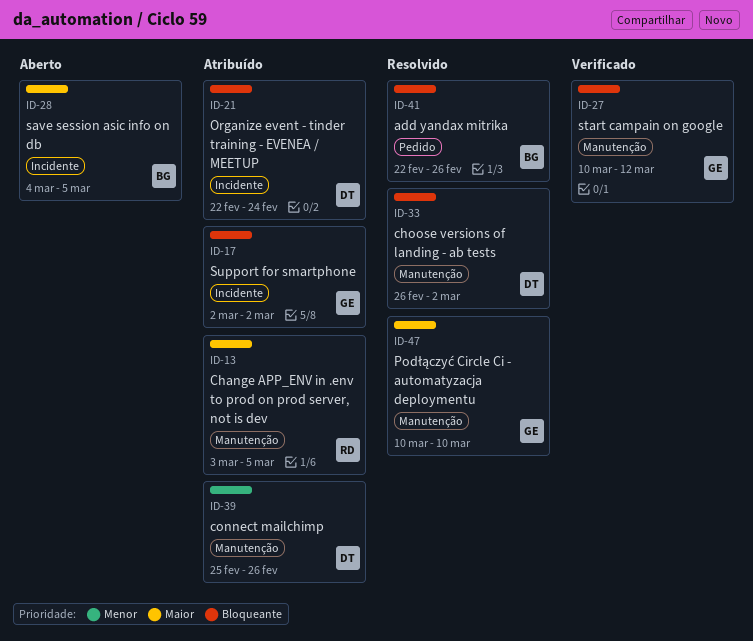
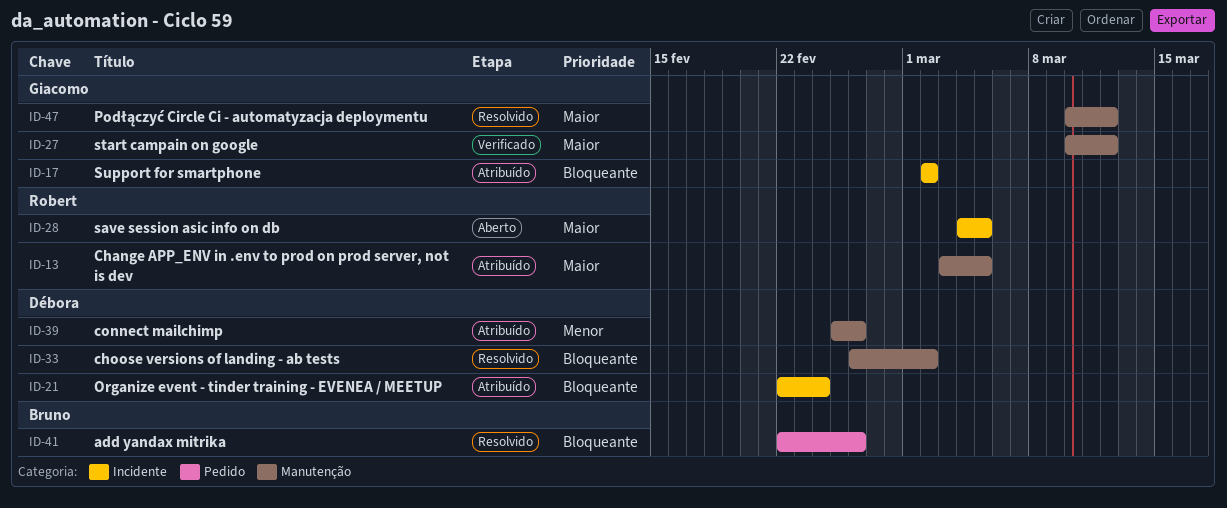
ID-27, priority: Bloqueante -> Maior
ID-28, owner: Bruno -> Robert
ID-47, due: Mar 10 -> Mar 12

